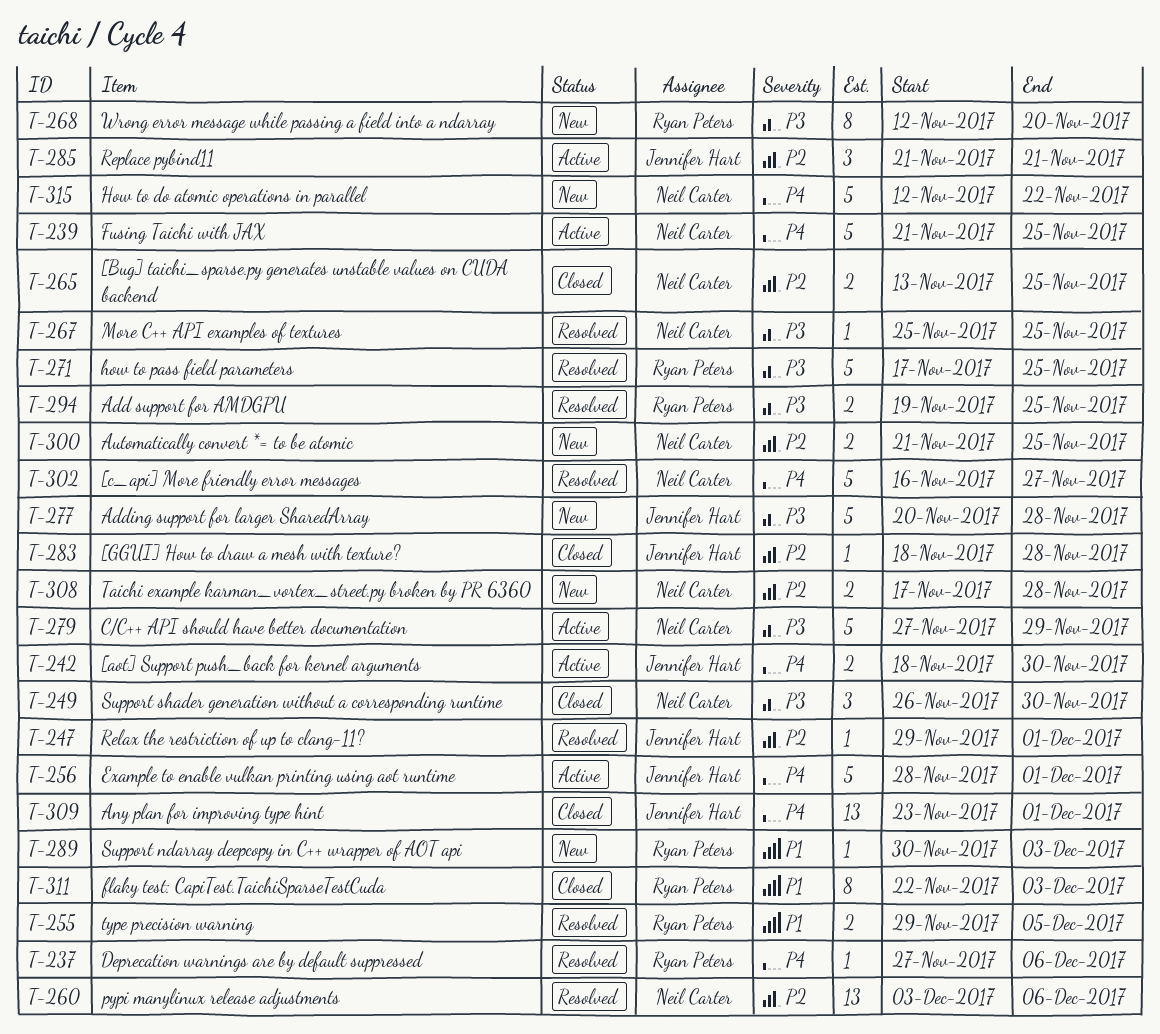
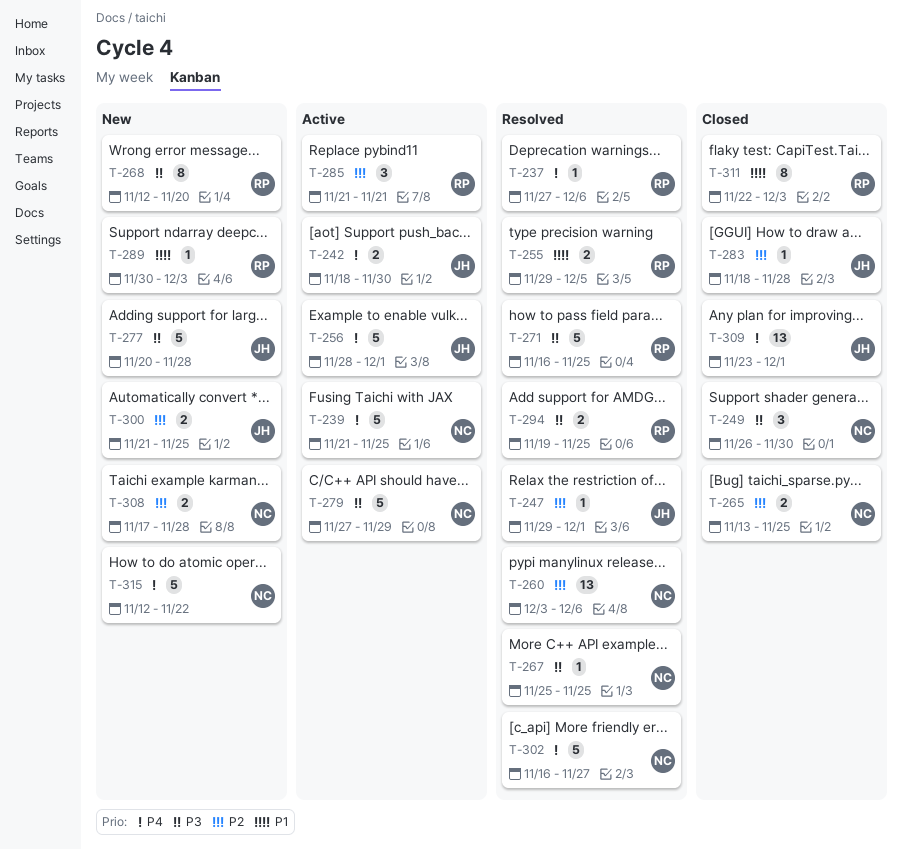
T-271, start: Nov 17 -> Nov 16
T-285, owner: Jennifer Hart -> Ryan Peters
T-300, owner: Neil Carter -> Jennifer Hart

